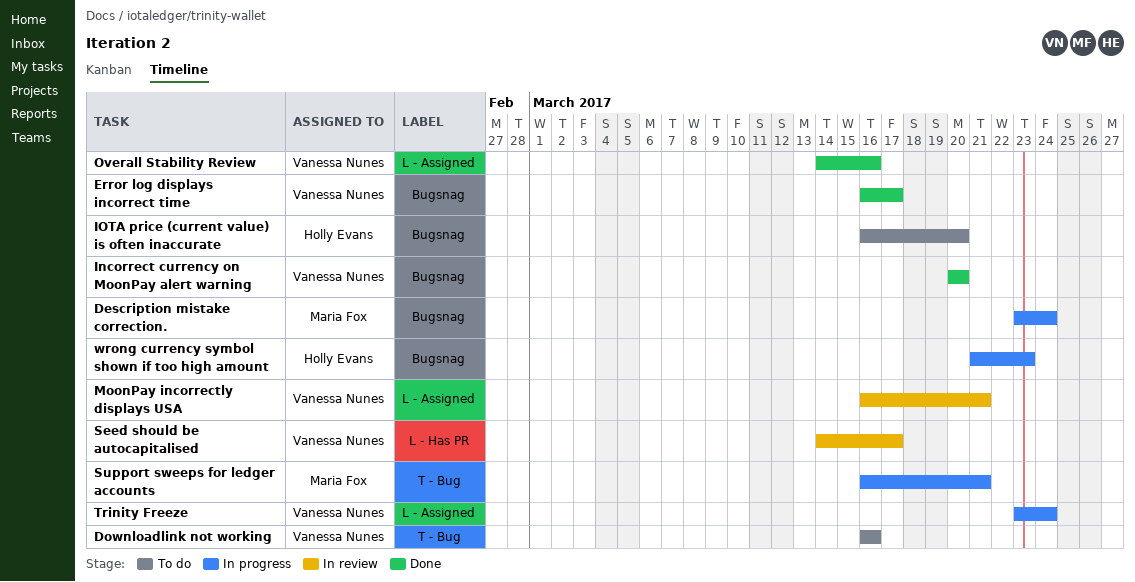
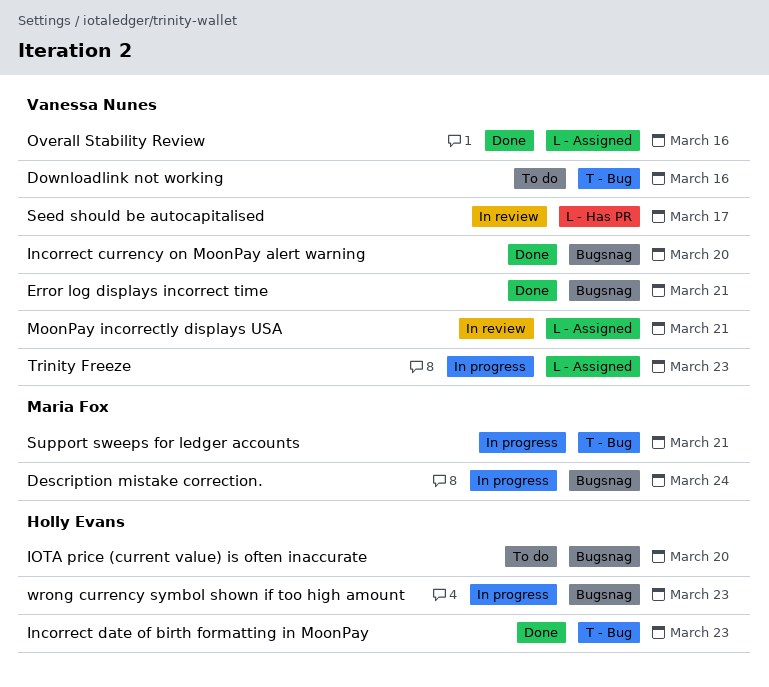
Error log displays incorrect time, due: Mar 17 -> Mar 21
Incorrect date of birth formatting in MoonPay: none -> present
Trinity Freeze, due: Mar 24 -> Mar 23

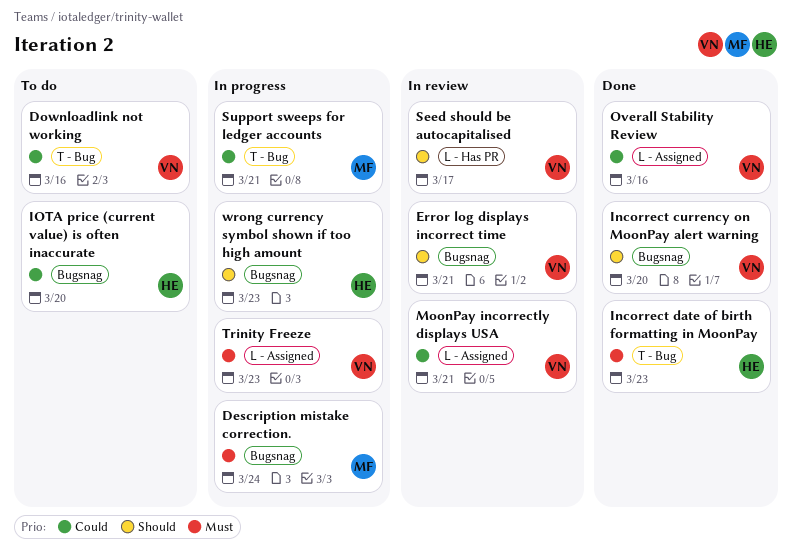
Error log displays incorrect time, status: Done -> In review

